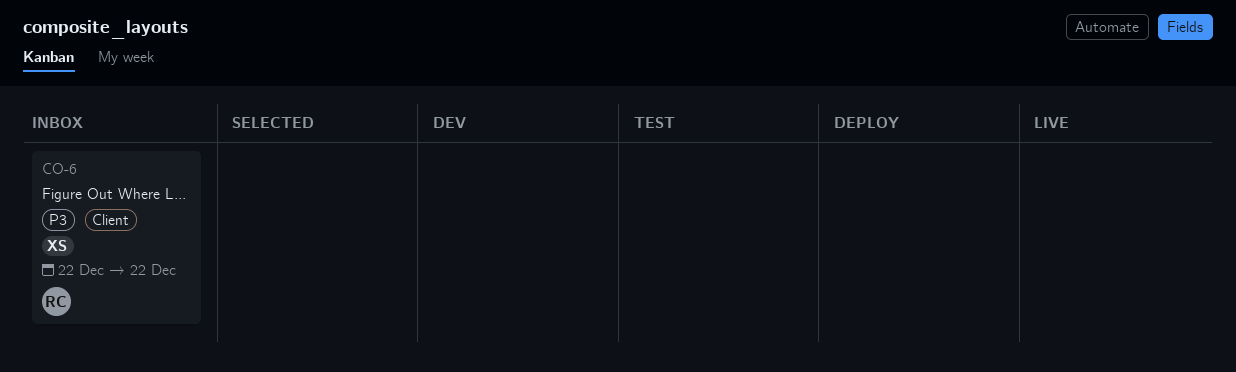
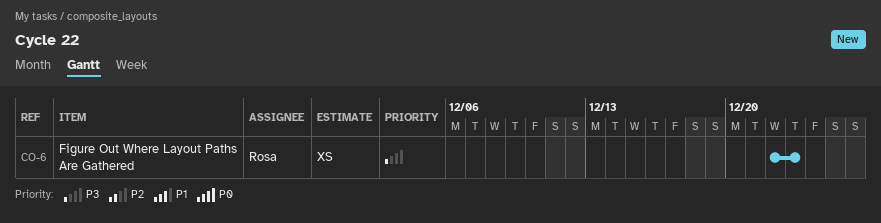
CO-6, due: Dec 22 -> Dec 23

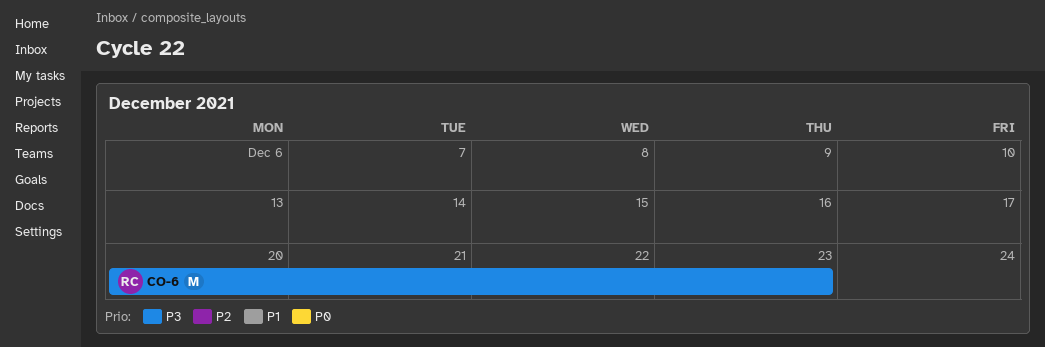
CO-6, estimate: XS -> M
CO-6, start: Dec 22 -> Dec 20

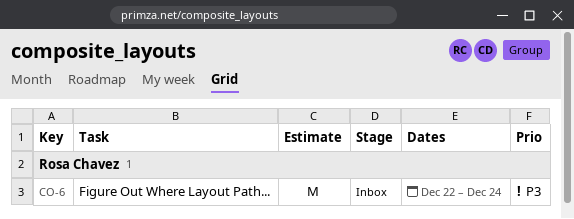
CO-6, start: Dec 20 -> Dec 22
CO-6, due: Dec 23 -> Dec 24

